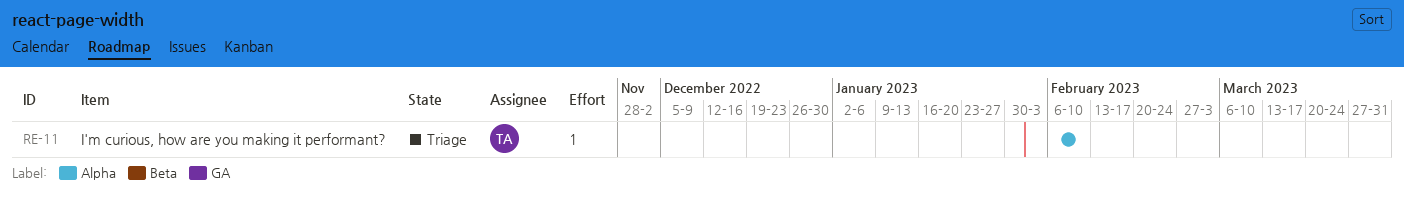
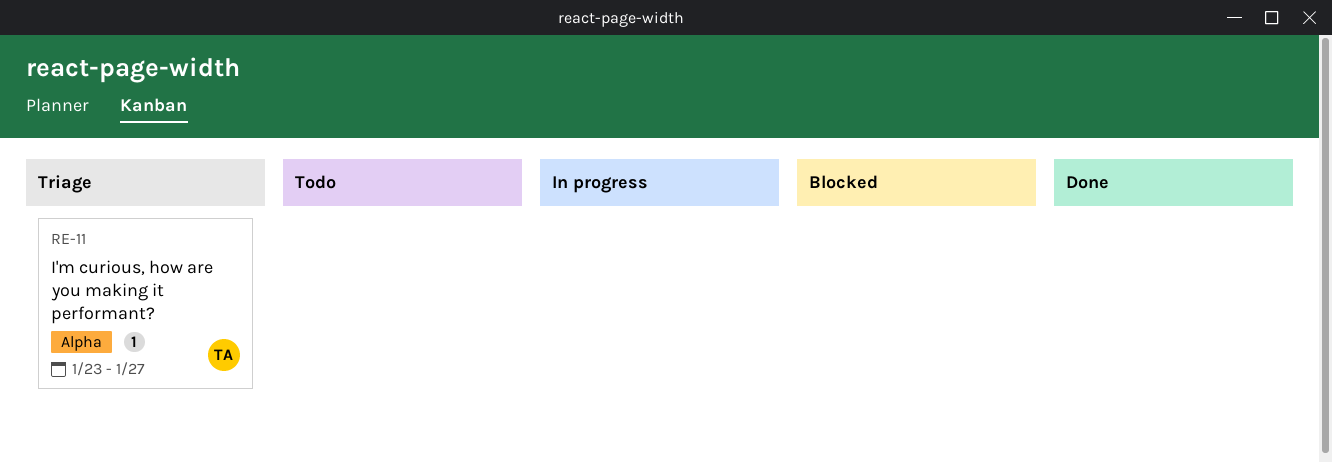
RE-11, start: Feb 6 -> Jan 23
RE-11, due: Feb 10 -> Jan 27

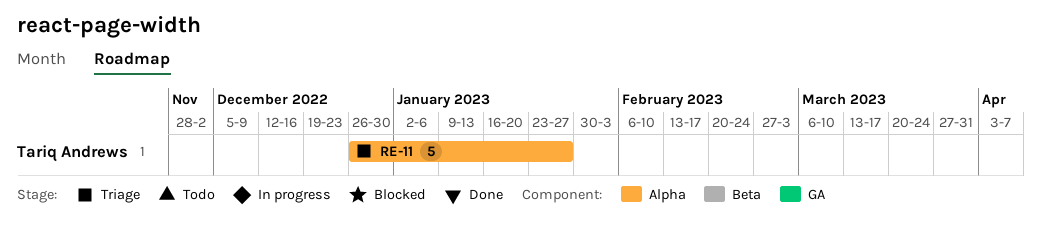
RE-11, estimate: 1 -> 5
RE-11, start: Jan 23 -> Dec 26

